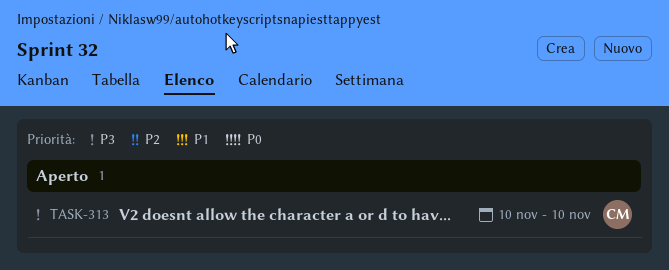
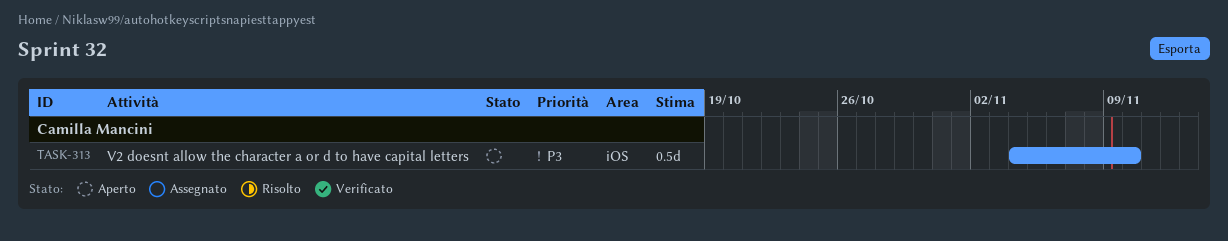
TASK-313, start: Nov 10 -> Nov 4

